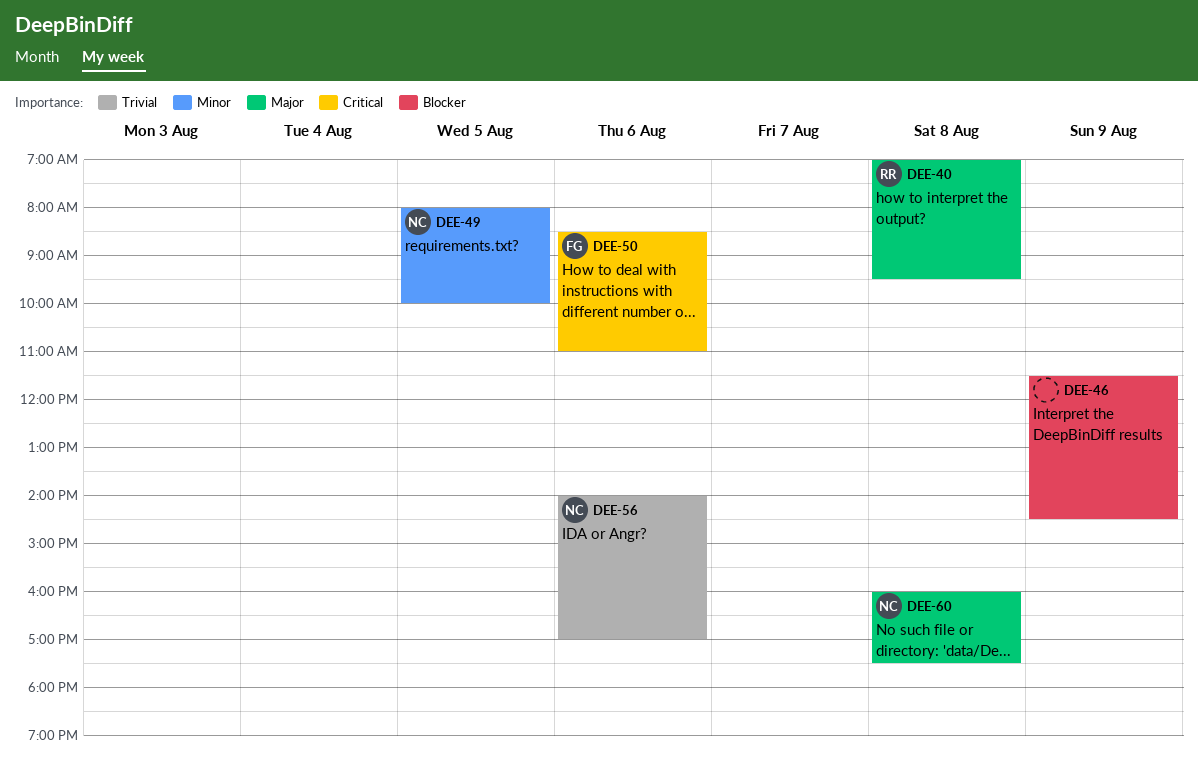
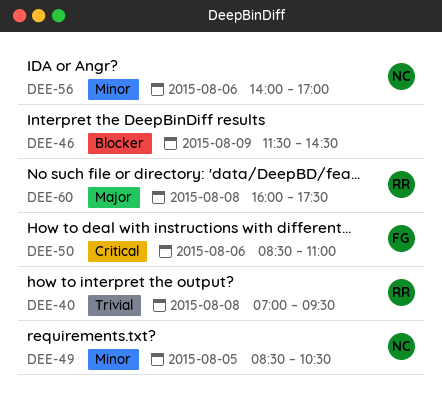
DEE-40, priority: Major -> Trivial
DEE-49, begins: 08:00 -> 08:30
DEE-49, ends: 10:00 -> 10:30
DEE-56, priority: Trivial -> Minor
DEE-60, owner: NC -> RR

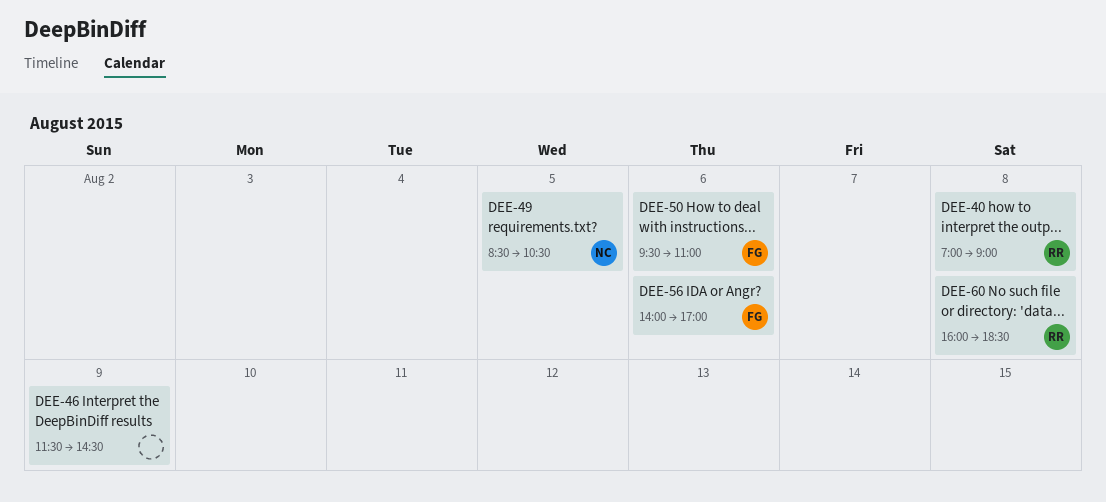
DEE-40, ends: 09:30 -> 09:00
DEE-50, begins: 08:30 -> 09:30
DEE-56, owner: NC -> FG
DEE-60, ends: 17:30 -> 18:30

